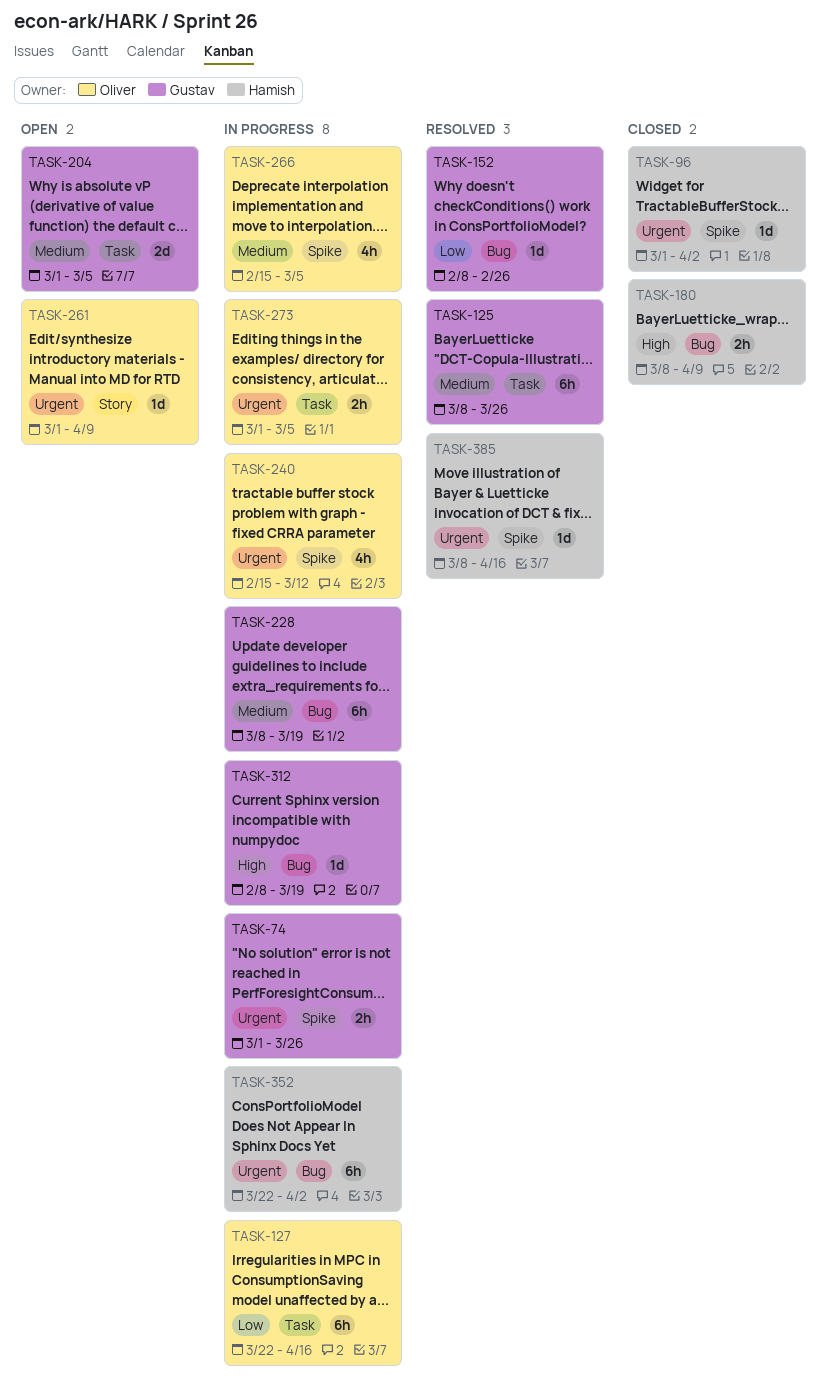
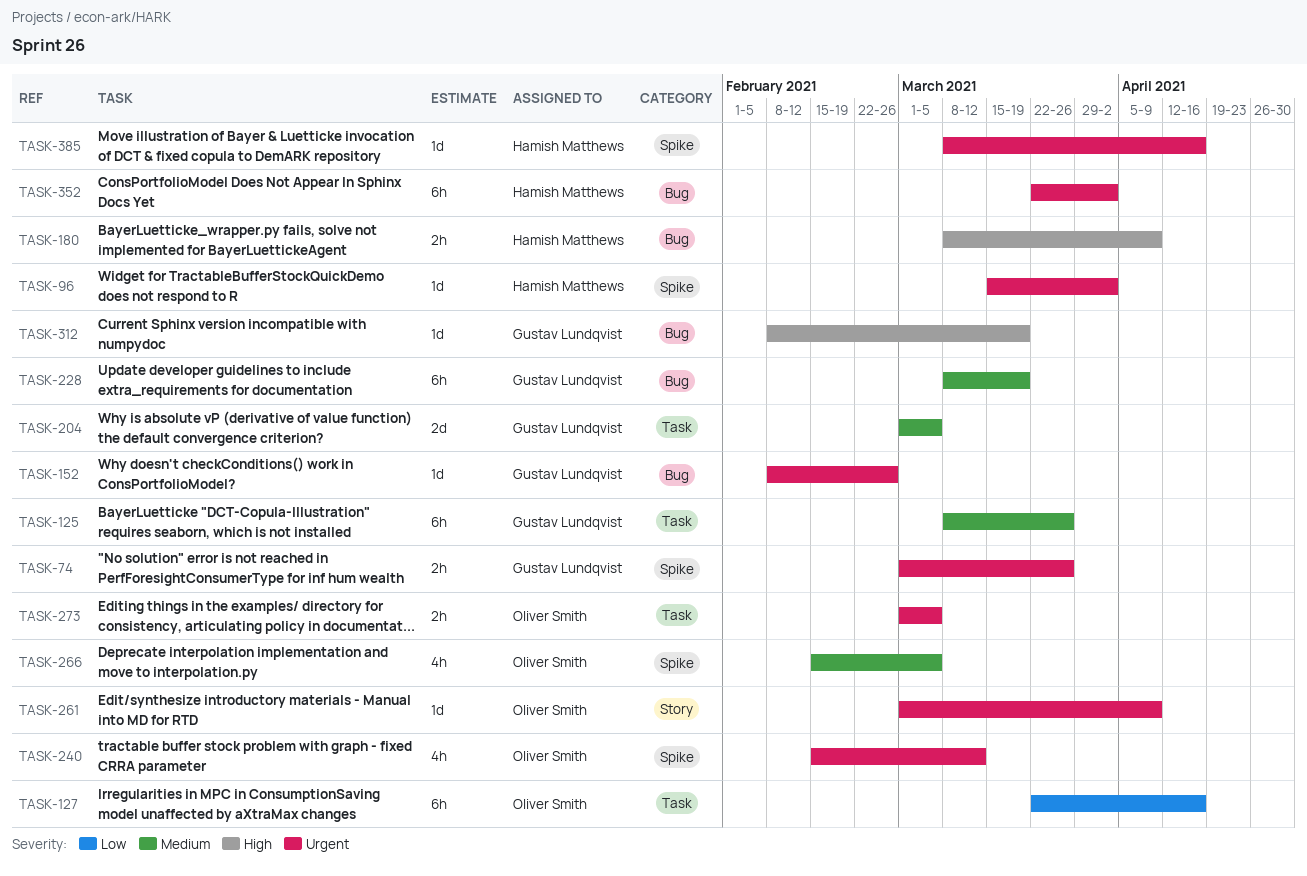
TASK-96, start: Mar 1 -> Mar 15
TASK-152, priority: Low -> Urgent

